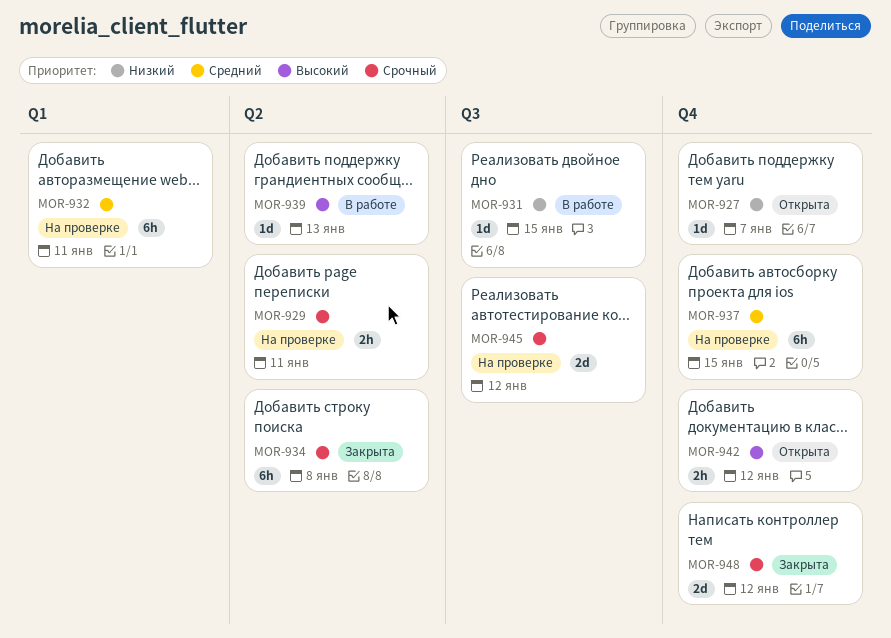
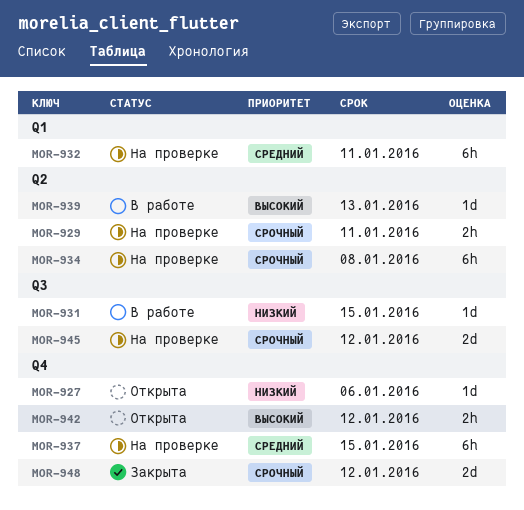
MOR-927, due: Jan 7 -> Jan 6
MOR-934, status: Закрыта -> На проверке

